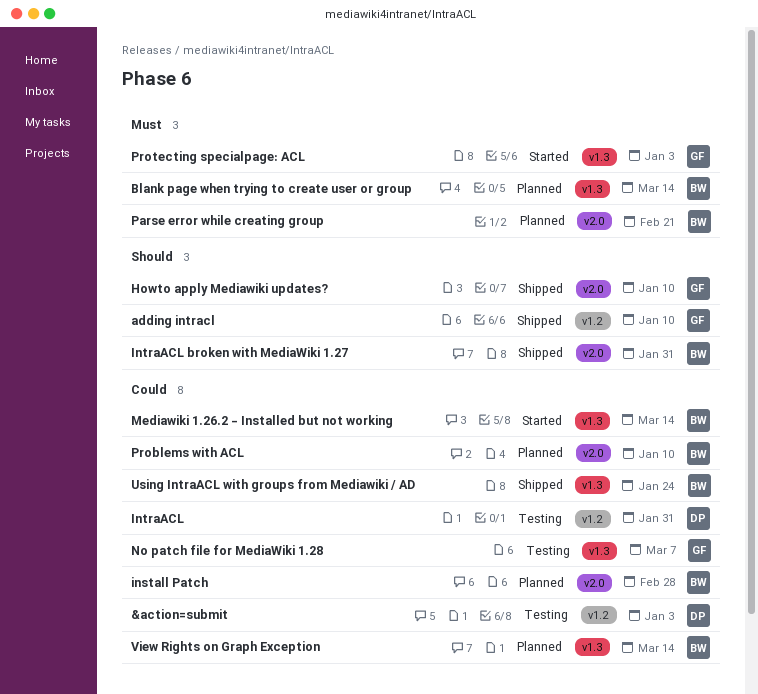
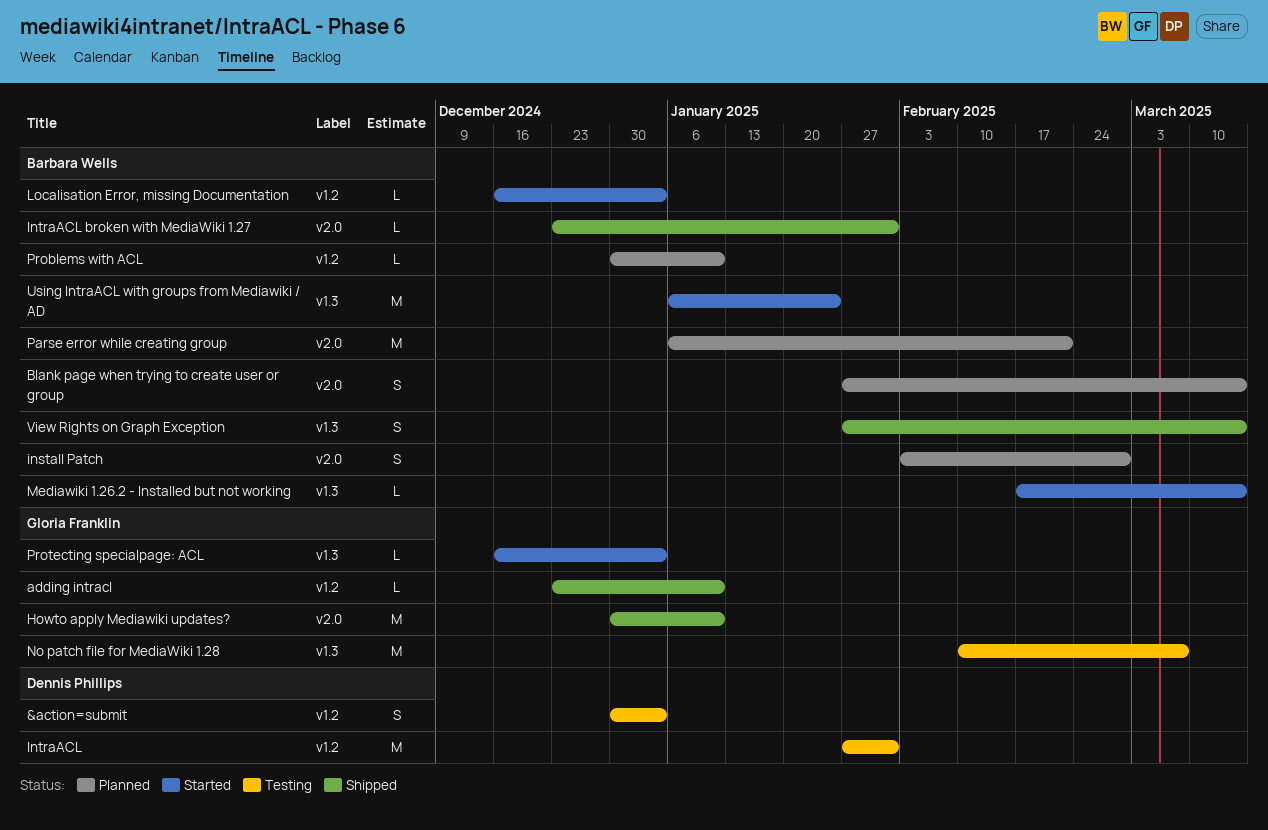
Blank page when trying to create user or group, label: v1.3 -> v2.0
Localisation Error, missing Documentation: none -> present
Problems with ACL, label: v2.0 -> v1.2
Using IntraACL with groups from Mediawiki / AD, status: Shipped -> Started
View Rights on Graph Exception, status: Planned -> Shipped

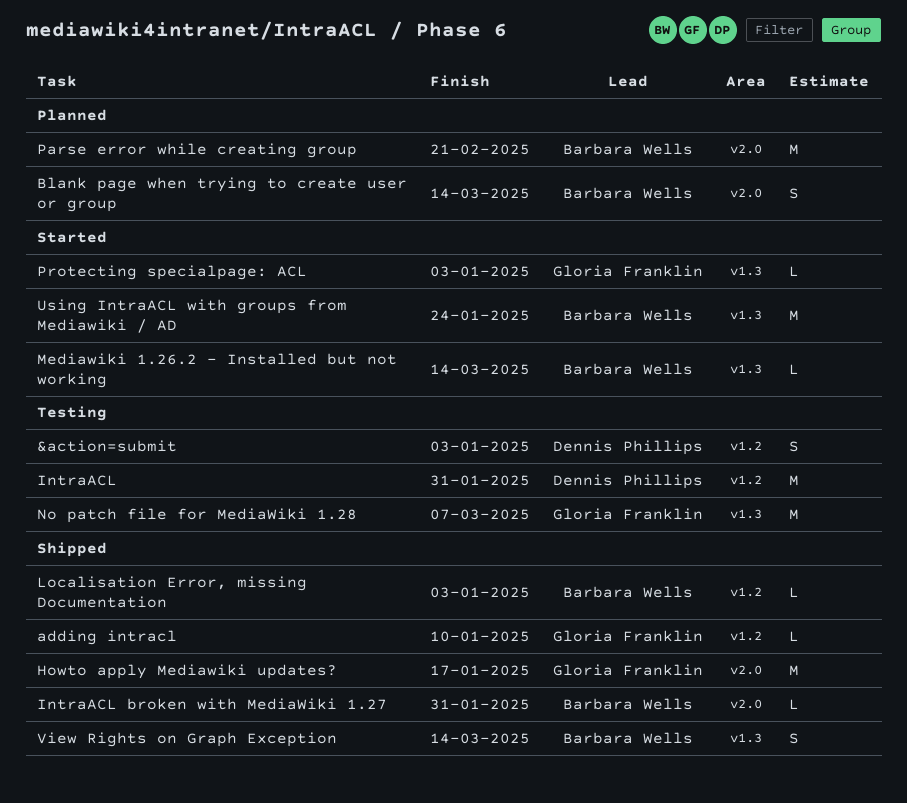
Howto apply Mediawiki updates?, due: Jan 10 -> Jan 17
install Patch: present -> none
Localisation Error, missing Documentation, status: Started -> Shipped
Problems with ACL: present -> none

